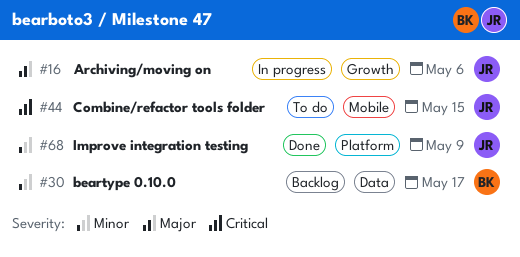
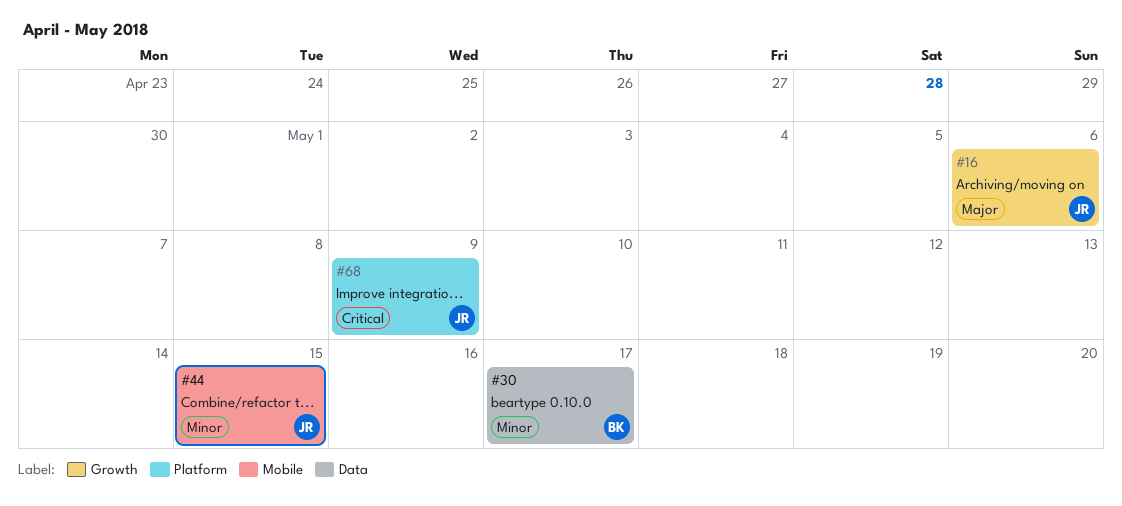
#44, priority: Critical -> Minor
#68, priority: Minor -> Critical

